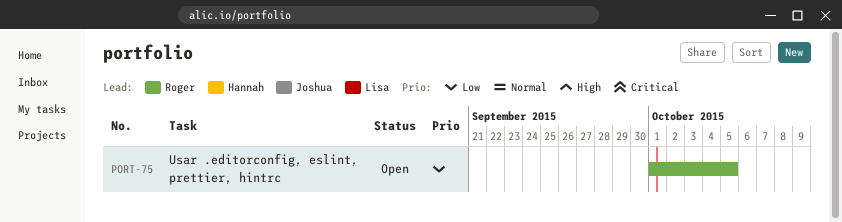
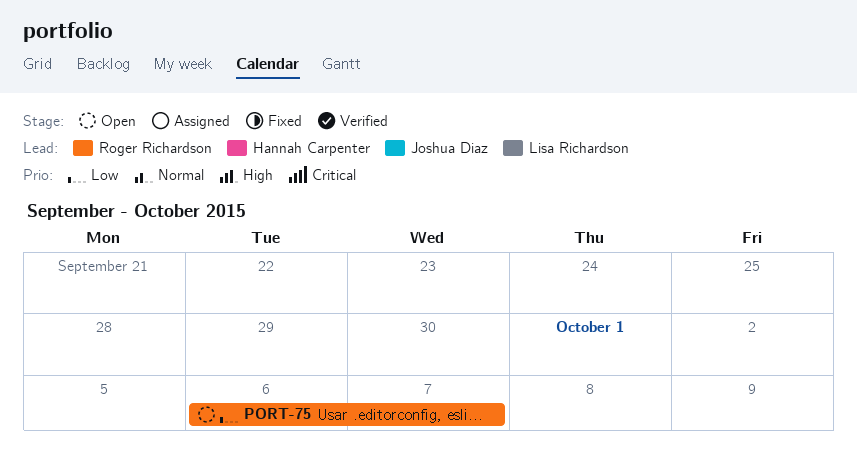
PORT-75, start: Oct 1 -> Oct 6
PORT-75, due: Oct 5 -> Oct 7

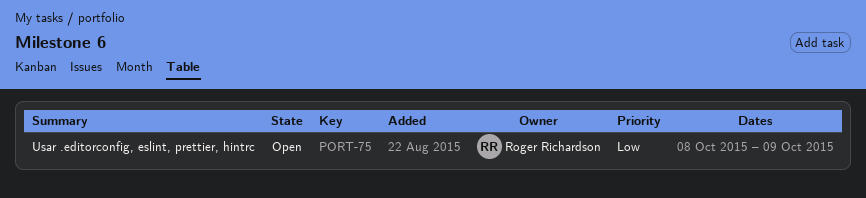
PORT-75, start: Oct 6 -> Oct 8
PORT-75, due: Oct 7 -> Oct 9

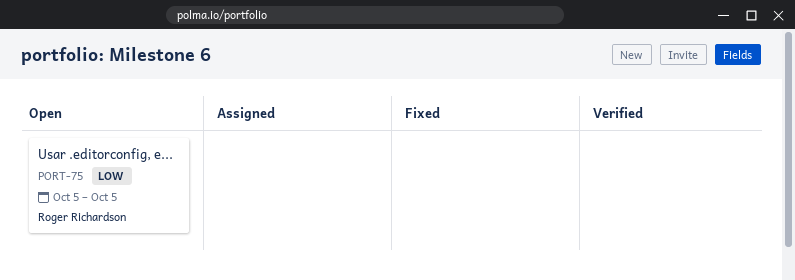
PORT-75, start: Oct 8 -> Oct 5
PORT-75, due: Oct 9 -> Oct 5

